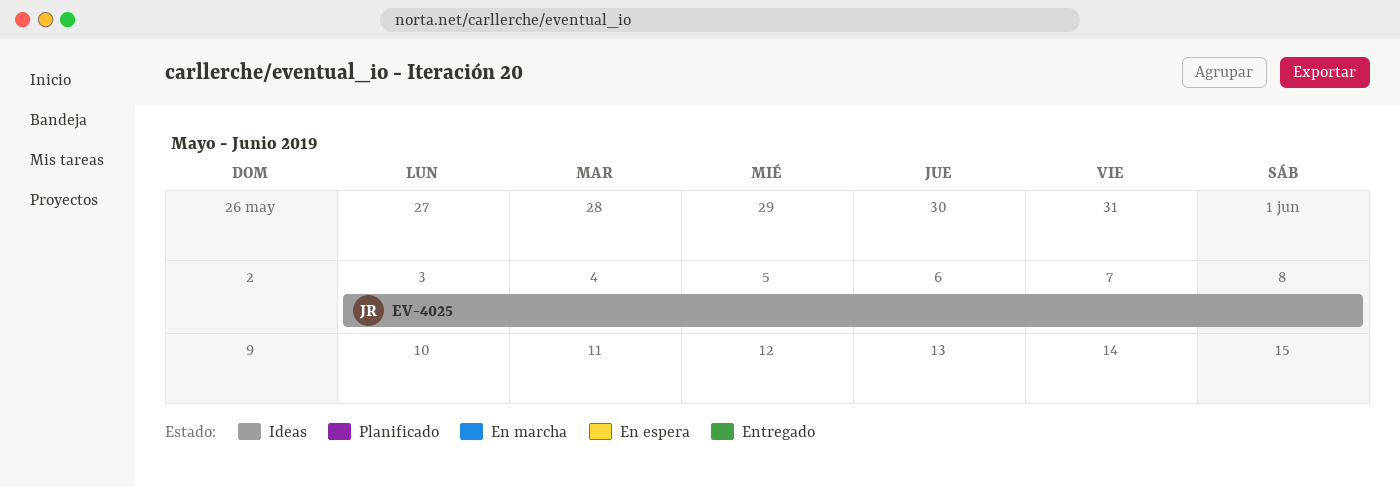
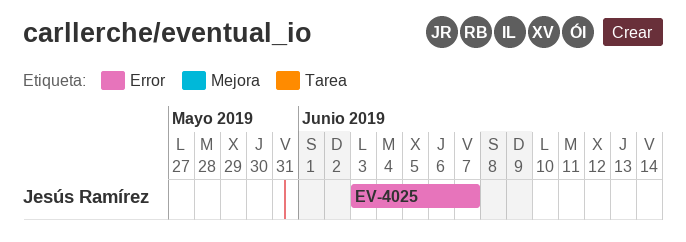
EV-4025, due: Jun 8 -> Jun 7

